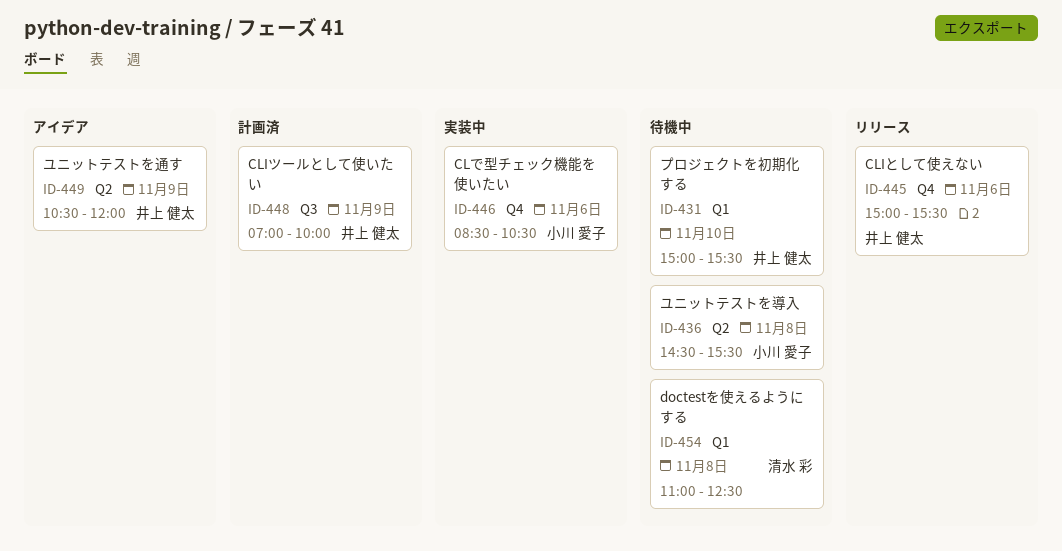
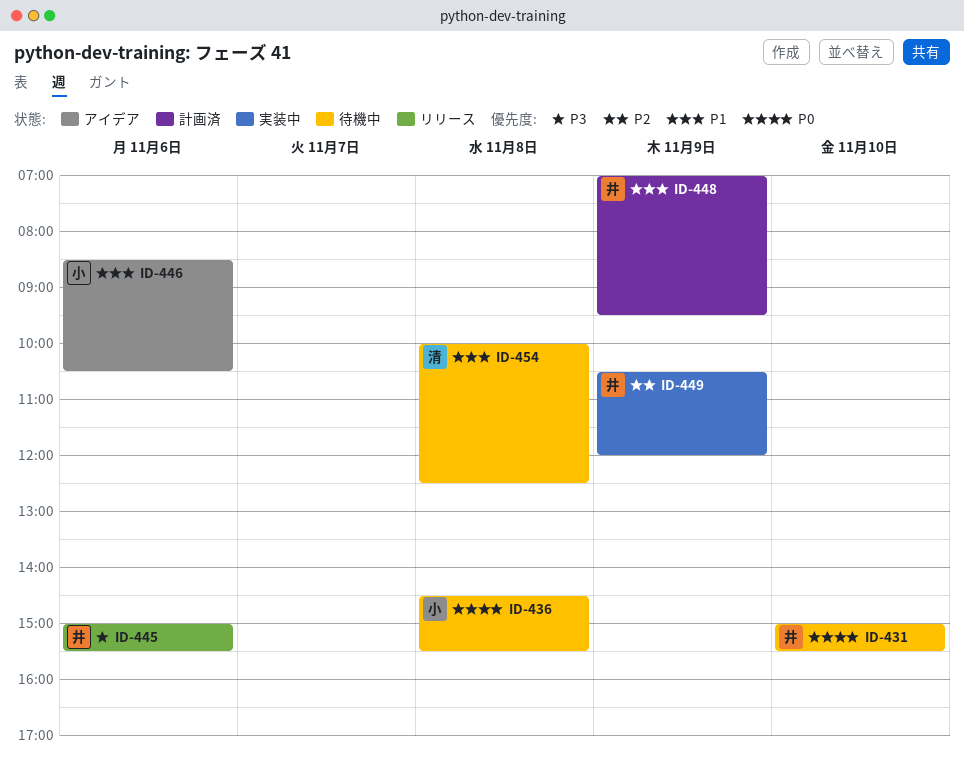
ID-446, status: 実装中 -> アイデア
ID-448, ends: 10:00 -> 09:30
ID-449, status: アイデア -> 実装中
ID-454, begins: 11:00 -> 10:00

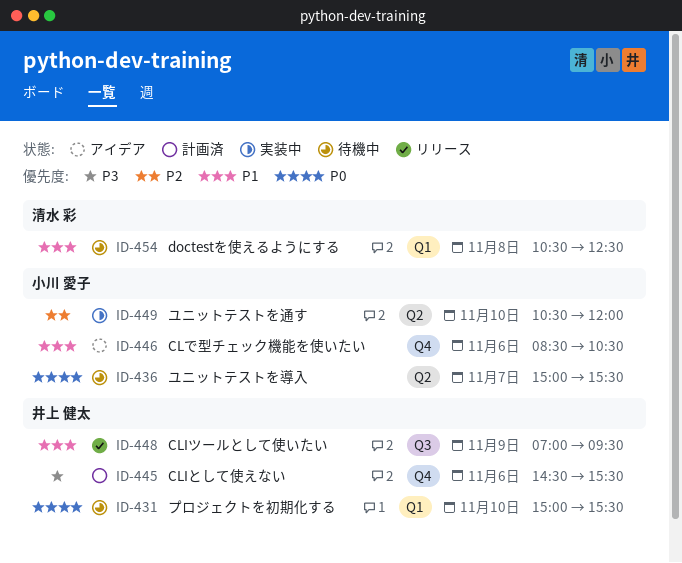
ID-436, day: Nov 8 -> Nov 7
ID-436, begins: 14:30 -> 15:00
ID-445, status: リリース -> 計画済
ID-445, begins: 15:00 -> 14:30
ID-448, status: 計画済 -> リリース
ID-449, owner: 井上 健太 -> 小川 愛子
ID-449, day: Nov 9 -> Nov 10
ID-454, begins: 10:00 -> 10:30

